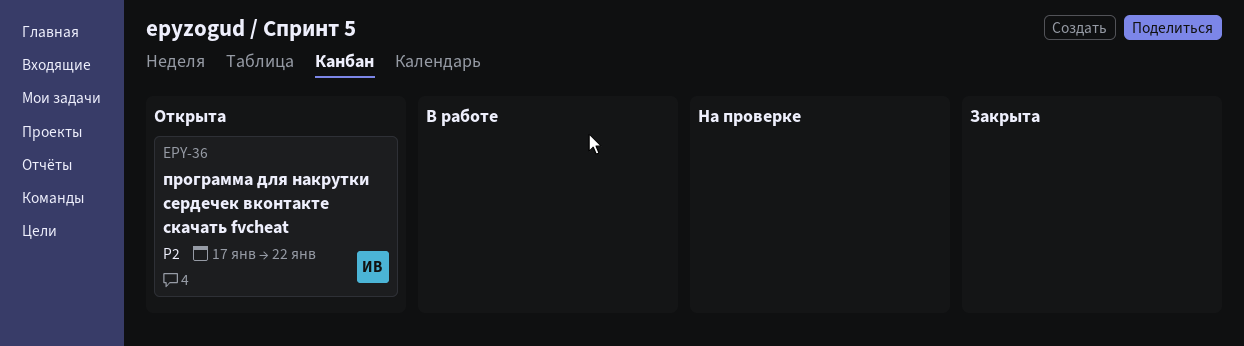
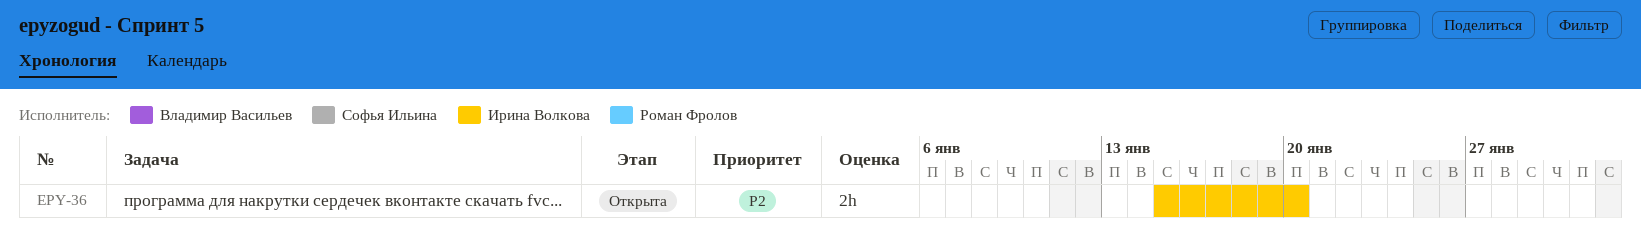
EPY-36, start: Jan 17 -> Jan 15
EPY-36, due: Jan 22 -> Jan 20

